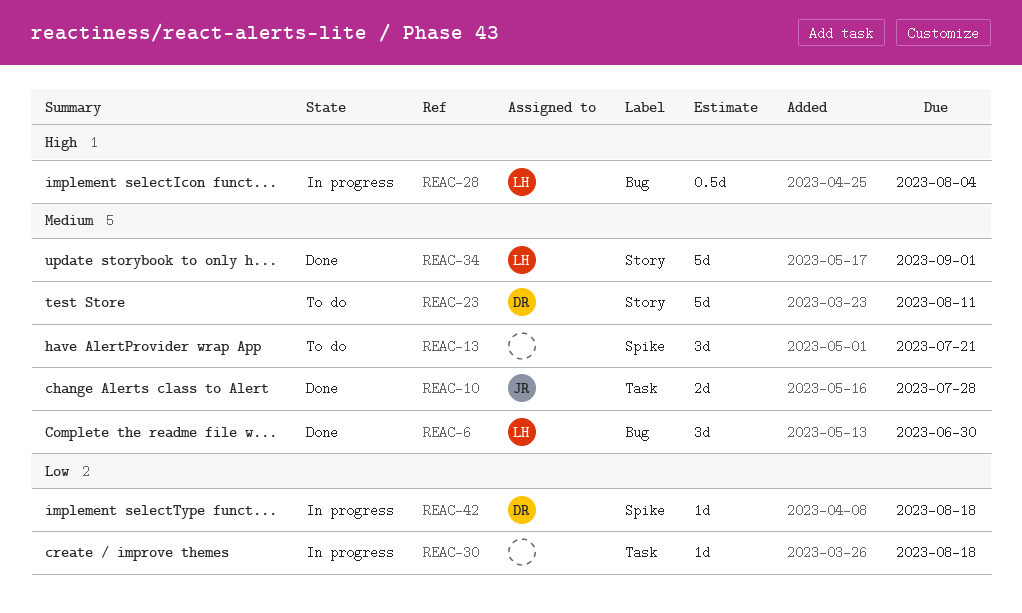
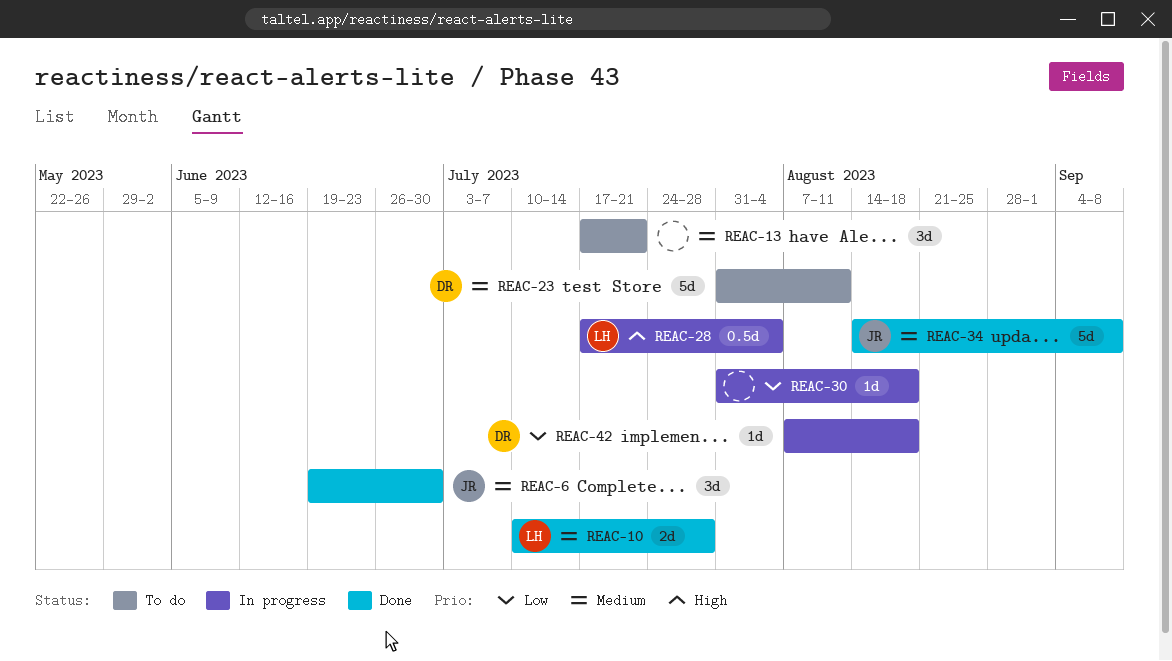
REAC-6, owner: LH -> JR
REAC-10, owner: JR -> LH
REAC-34, owner: LH -> JR
REAC-34, due: Sep 1 -> Sep 8

